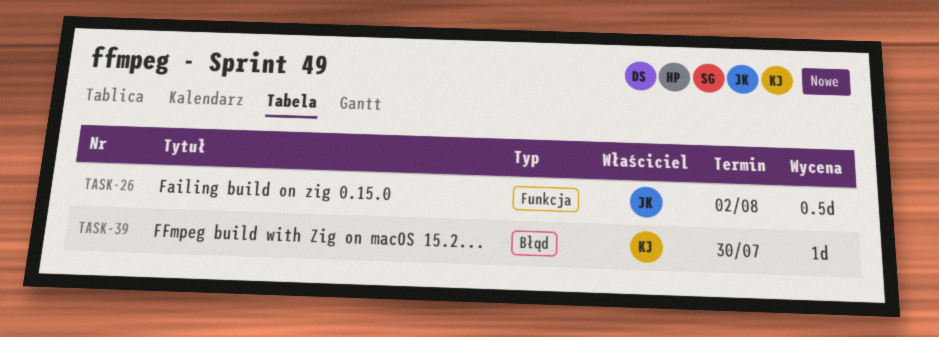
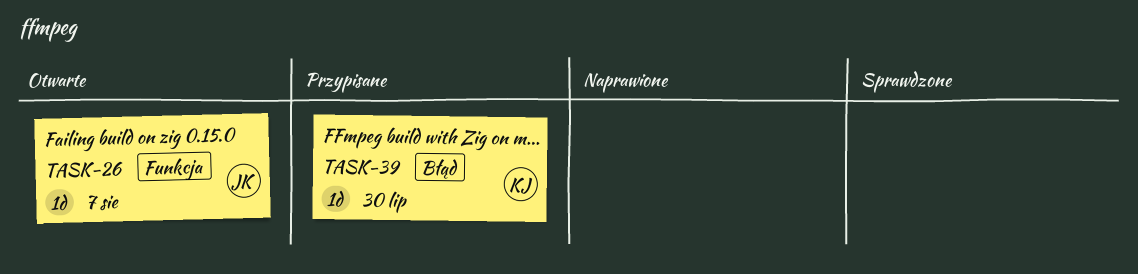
TASK-26, estimate: 0.5d -> 1d
TASK-26, due: Aug 2 -> Aug 7

